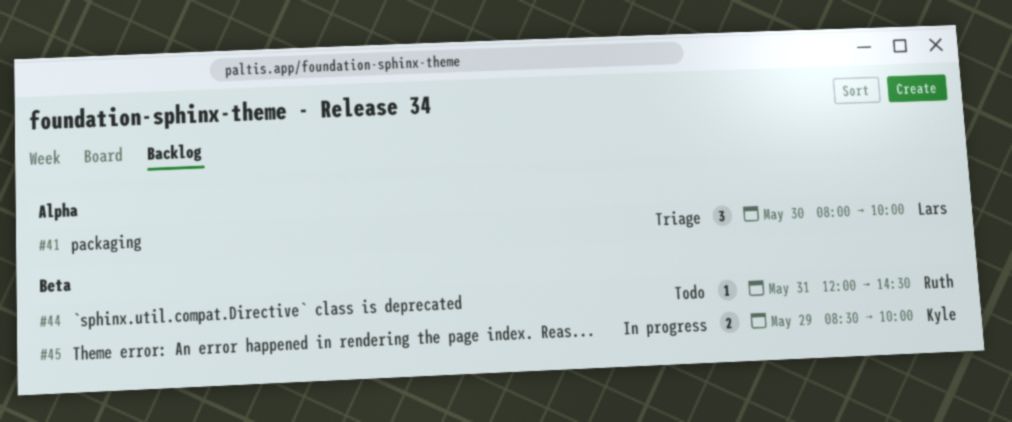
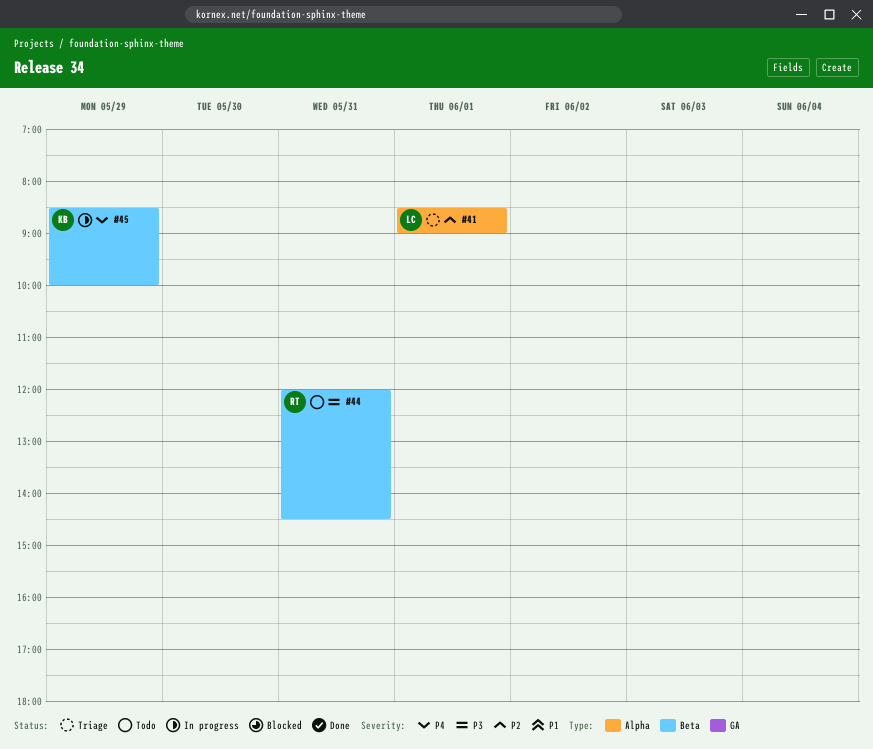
#41, day: May 30 -> Jun 1
#41, begins: 08:00 -> 08:30
#41, ends: 10:00 -> 09:00

